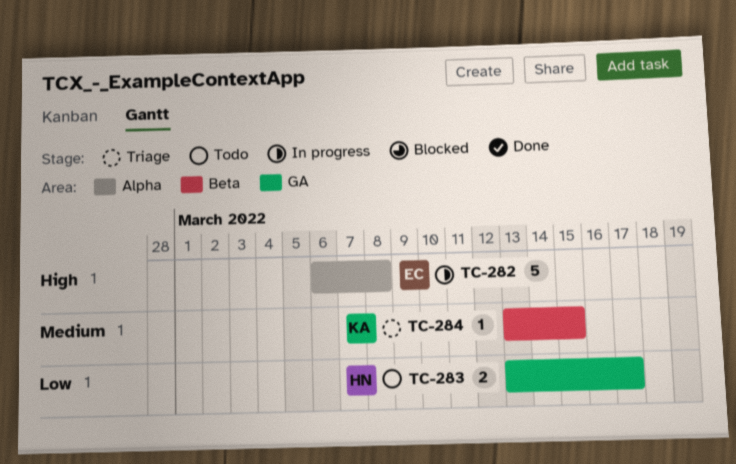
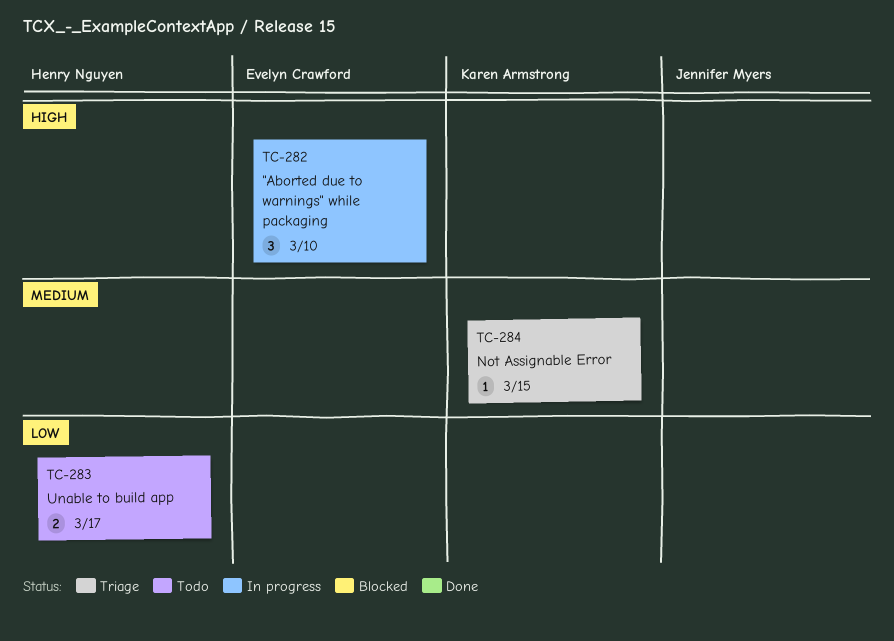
TC-282, estimate: 5 -> 3
TC-282, due: Mar 8 -> Mar 10

